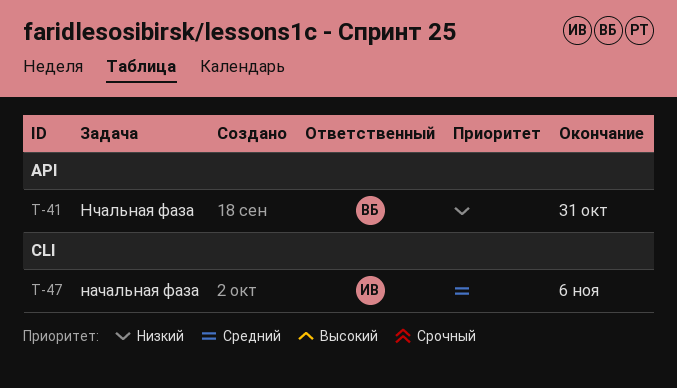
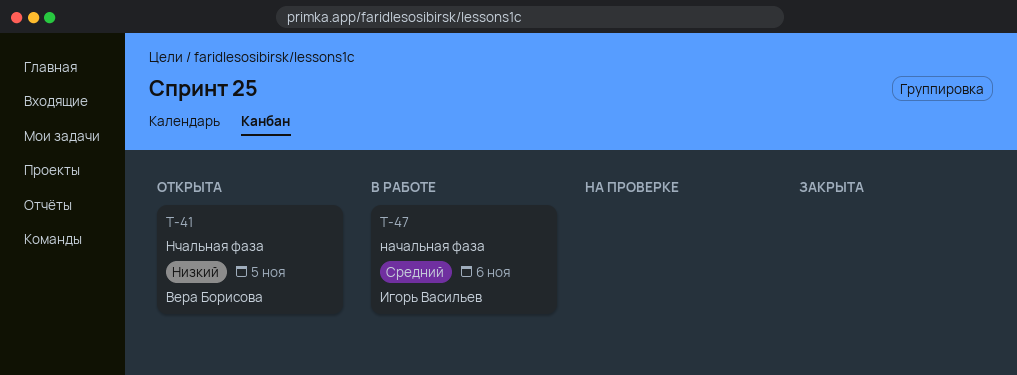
T-41, due: Oct 31 -> Nov 5

